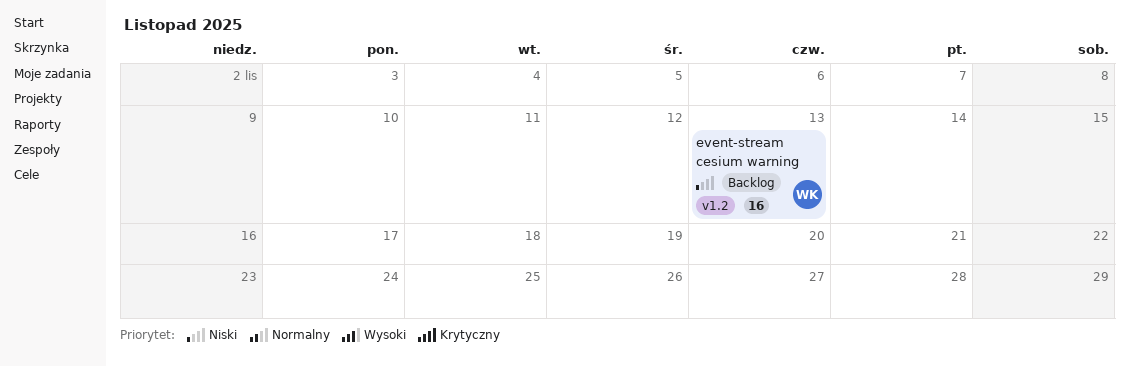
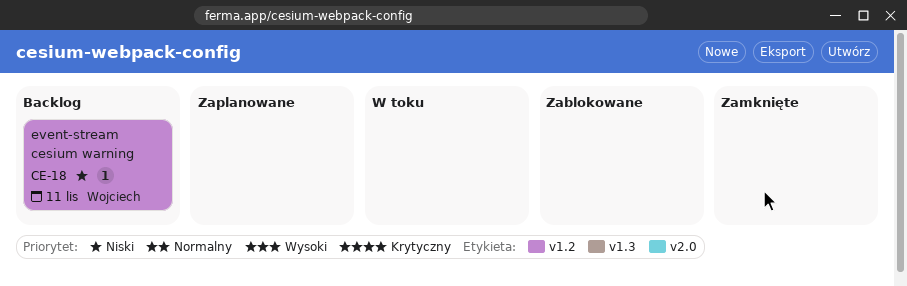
event-stream cesium warning, estimate: 16 -> 1
event-stream cesium warning, due: Nov 13 -> Nov 11

